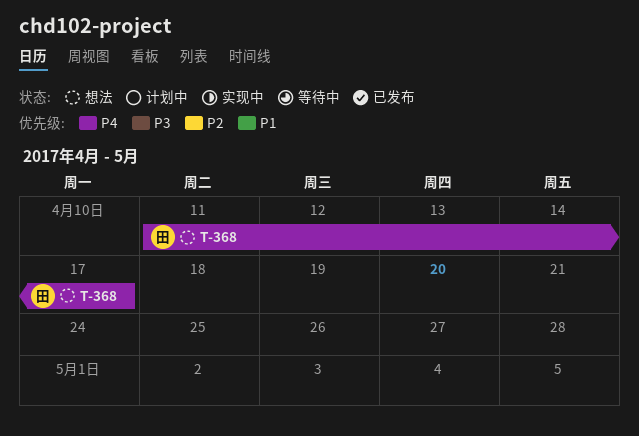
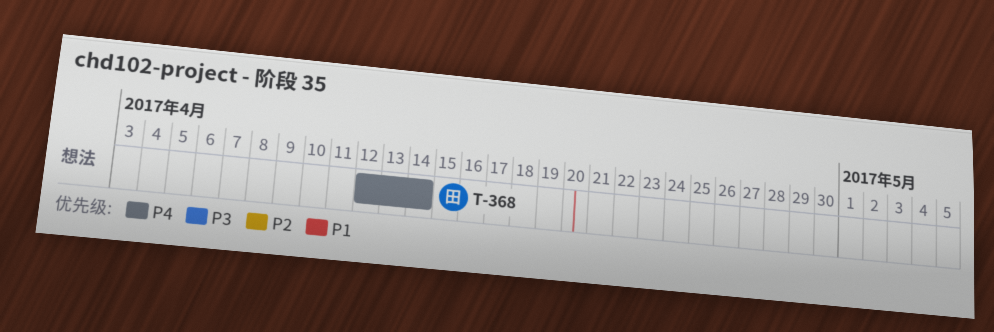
T-368, start: Apr 11 -> Apr 12
T-368, due: Apr 17 -> Apr 14

